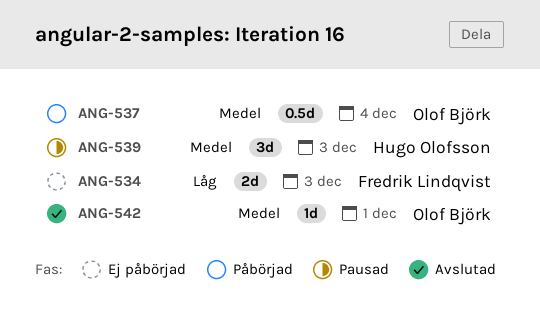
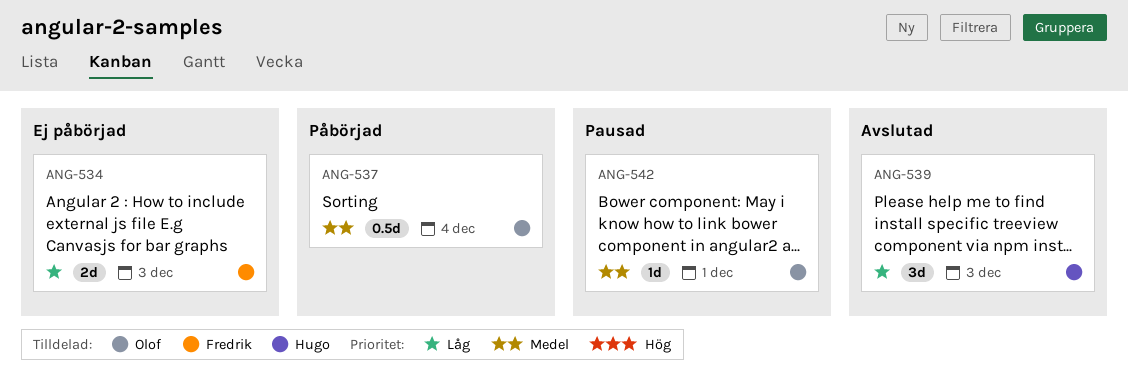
ANG-539, status: Pausad -> Avslutad
ANG-539, priority: Medel -> Låg
ANG-542, status: Avslutad -> Pausad

